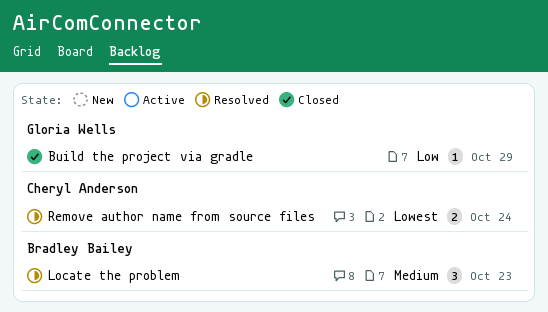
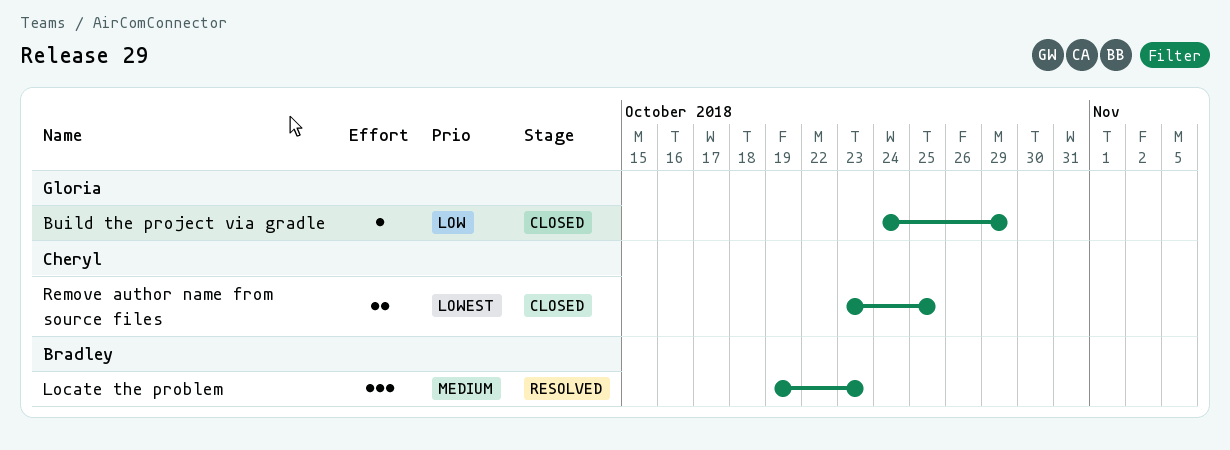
Remove author name from source files, status: Resolved -> Closed
Remove author name from source files, due: Oct 24 -> Oct 25

